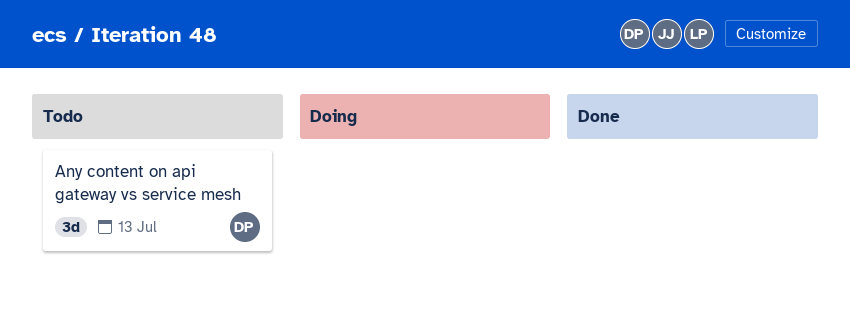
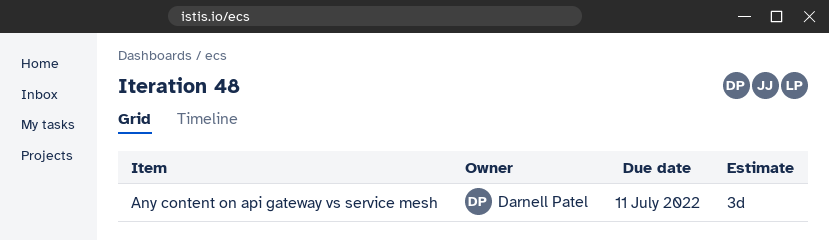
Any content on api gateway vs service mesh, due: Jul 13 -> Jul 11

